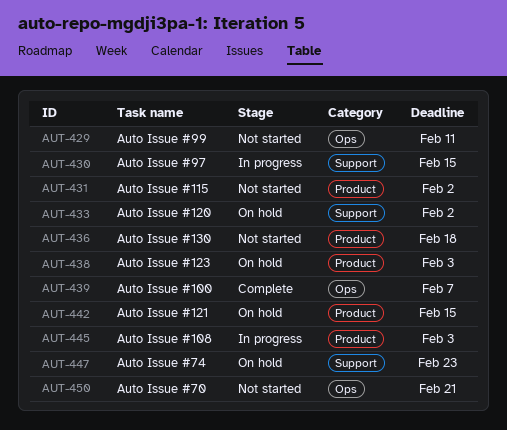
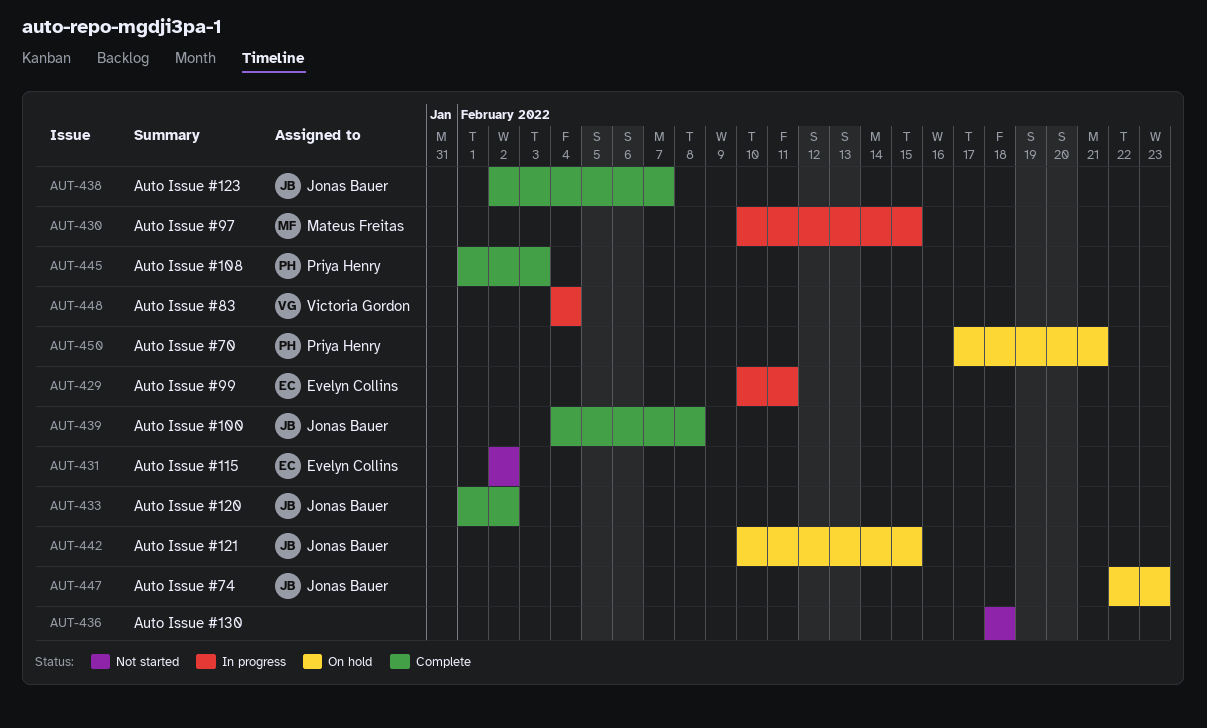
AUT-429, status: Not started -> In progress
AUT-433, status: On hold -> Complete
AUT-438, status: On hold -> Complete
AUT-438, due: Feb 3 -> Feb 7
AUT-439, due: Feb 7 -> Feb 8
AUT-445, status: In progress -> Complete
AUT-448: none -> present
AUT-450, status: Not started -> On hold

